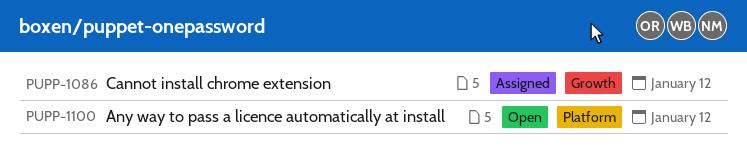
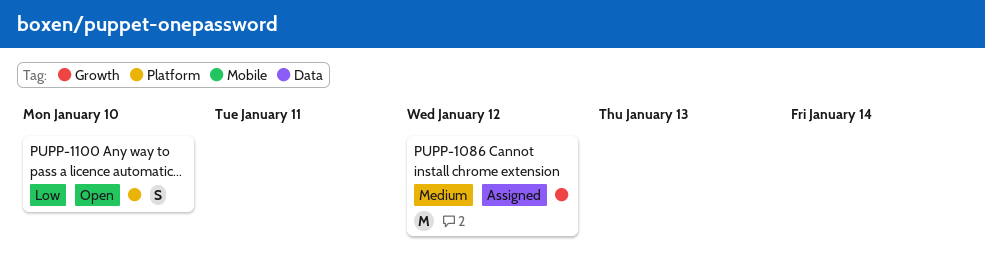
PUPP-1100, due: Jan 12 -> Jan 10

